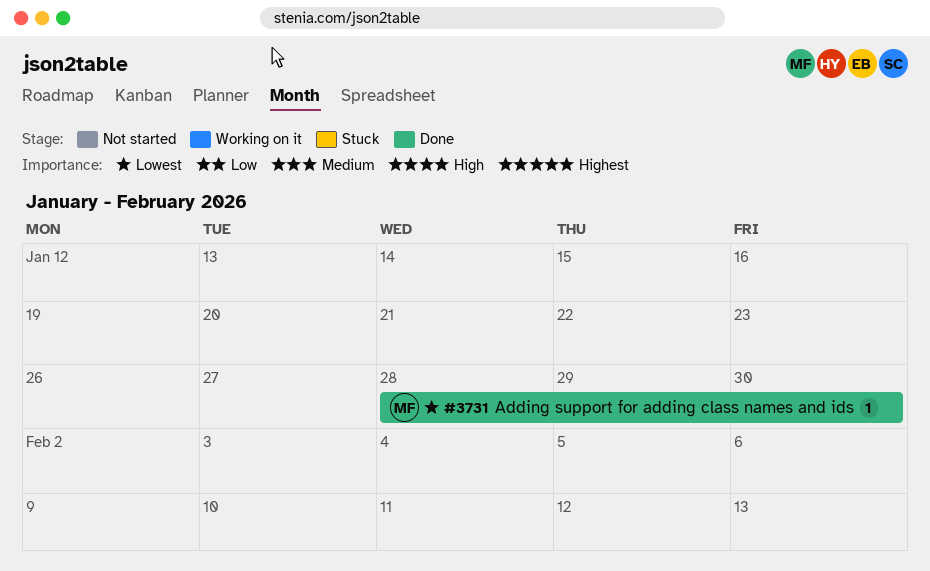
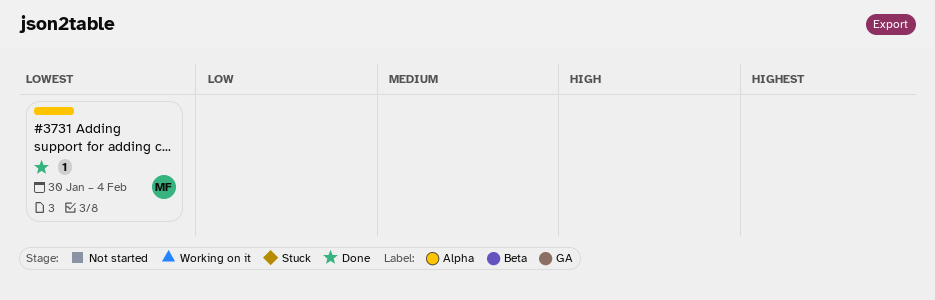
#3731, start: Jan 28 -> Jan 30
#3731, due: Jan 30 -> Feb 4

